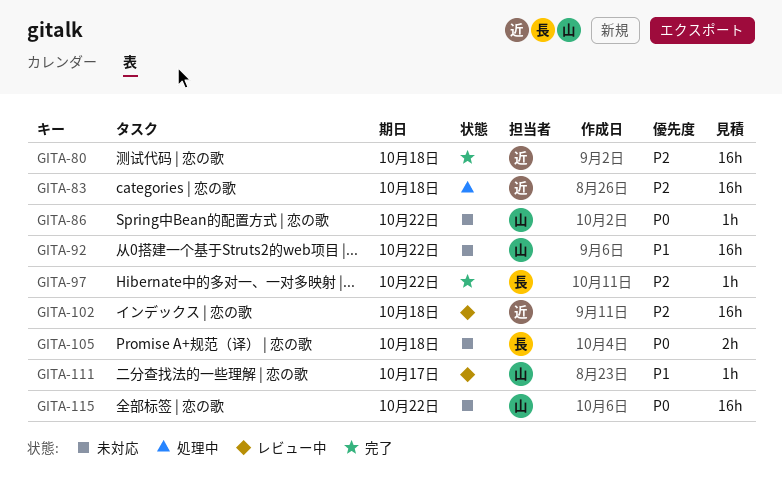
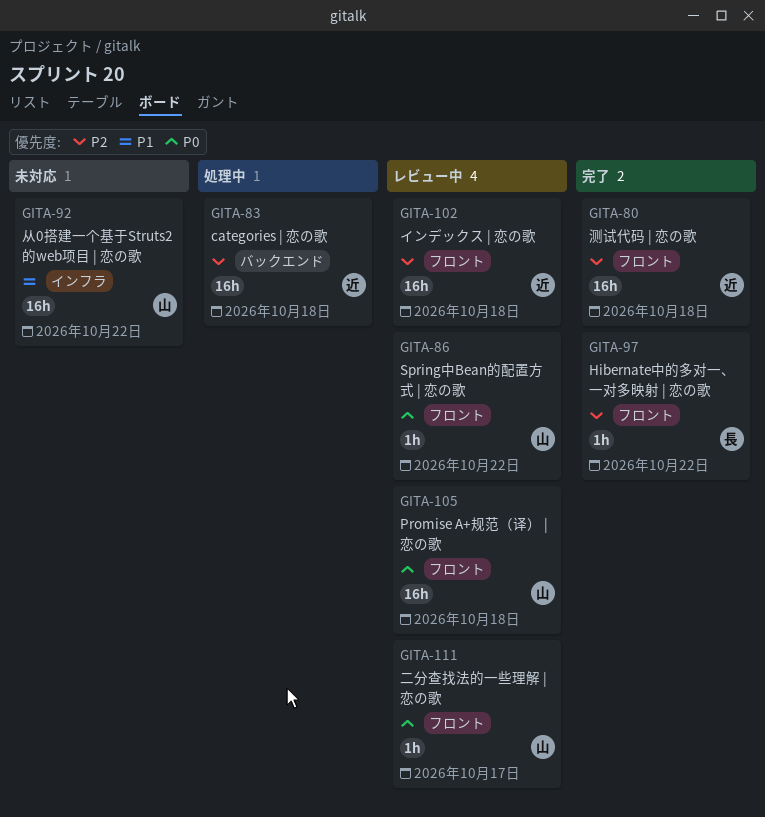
GITA-86, status: 未対応 -> レビュー中
GITA-105, status: 未対応 -> レビュー中
GITA-105, owner: 長 -> 山
GITA-105, estimate: 2h -> 16h
GITA-111, priority: P1 -> P0
GITA-115: present -> none

